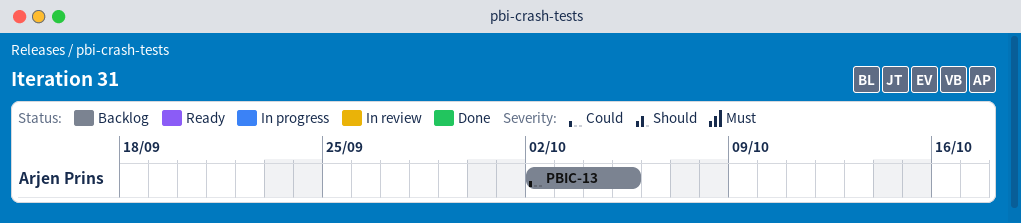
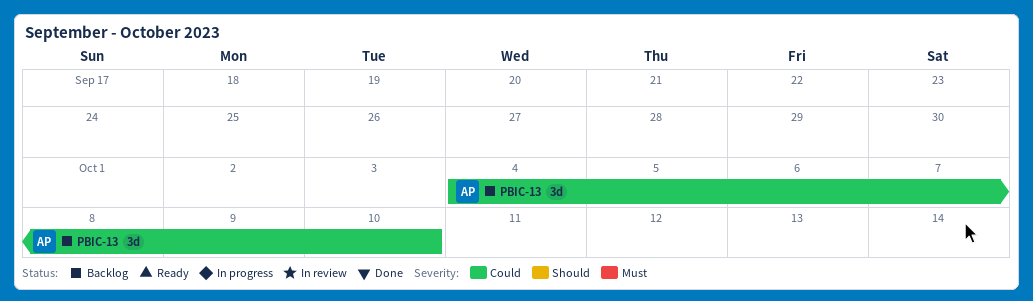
PBIC-13, start: Oct 2 -> Oct 4
PBIC-13, due: Oct 5 -> Oct 10

